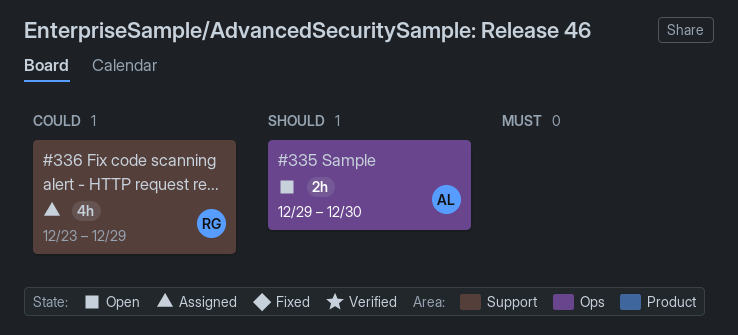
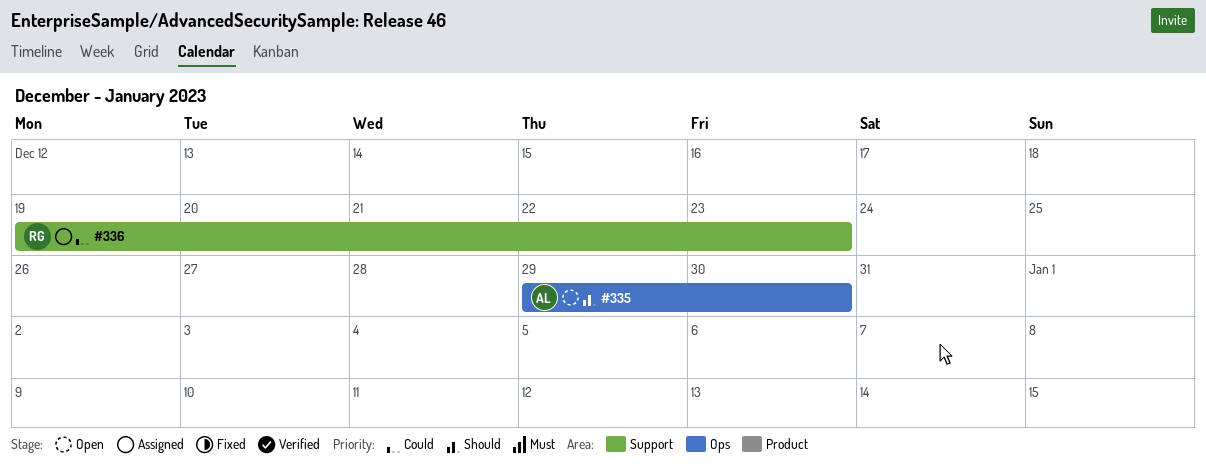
#336, start: Dec 23 -> Dec 19
#336, due: Dec 29 -> Dec 23

